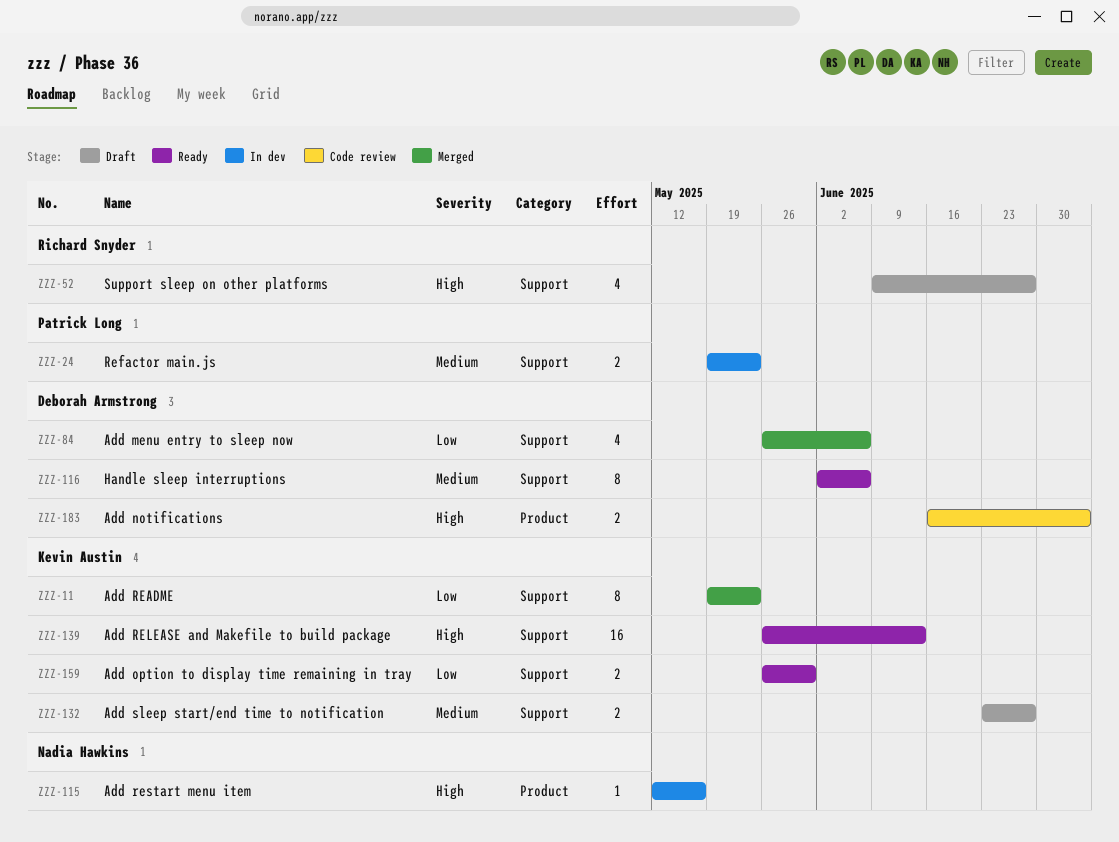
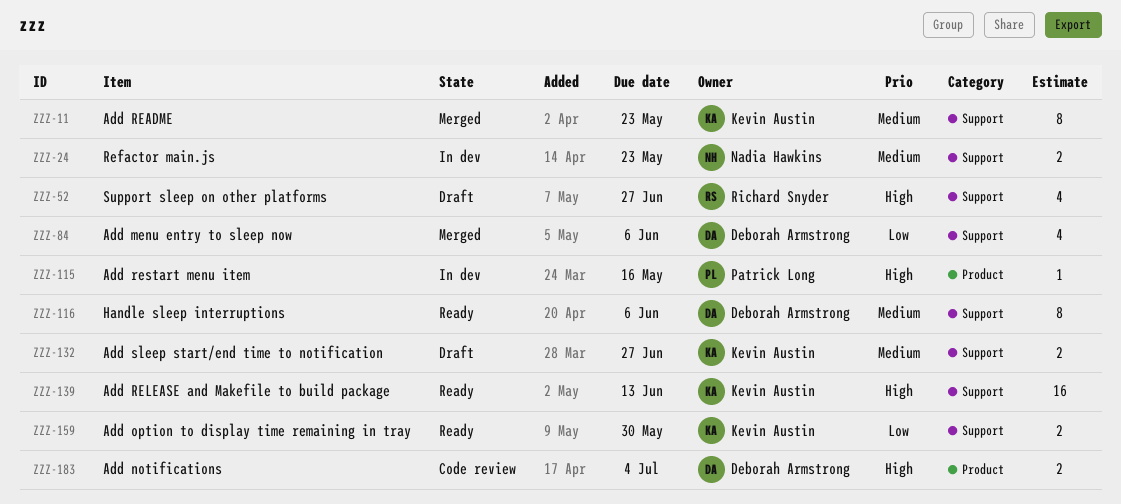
ZZZ-11, priority: Low -> Medium
ZZZ-24, owner: Patrick Long -> Nadia Hawkins
ZZZ-115, owner: Nadia Hawkins -> Patrick Long

